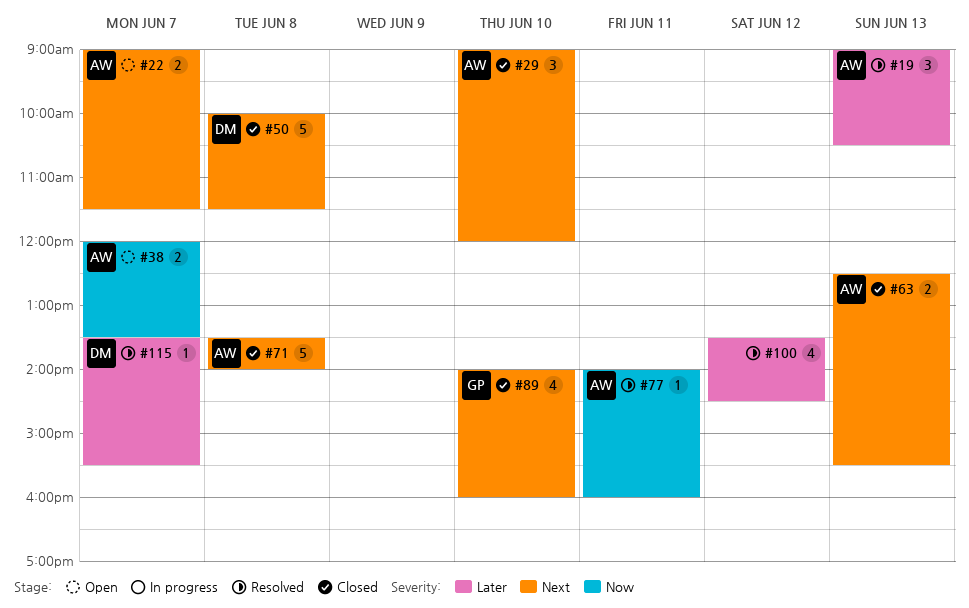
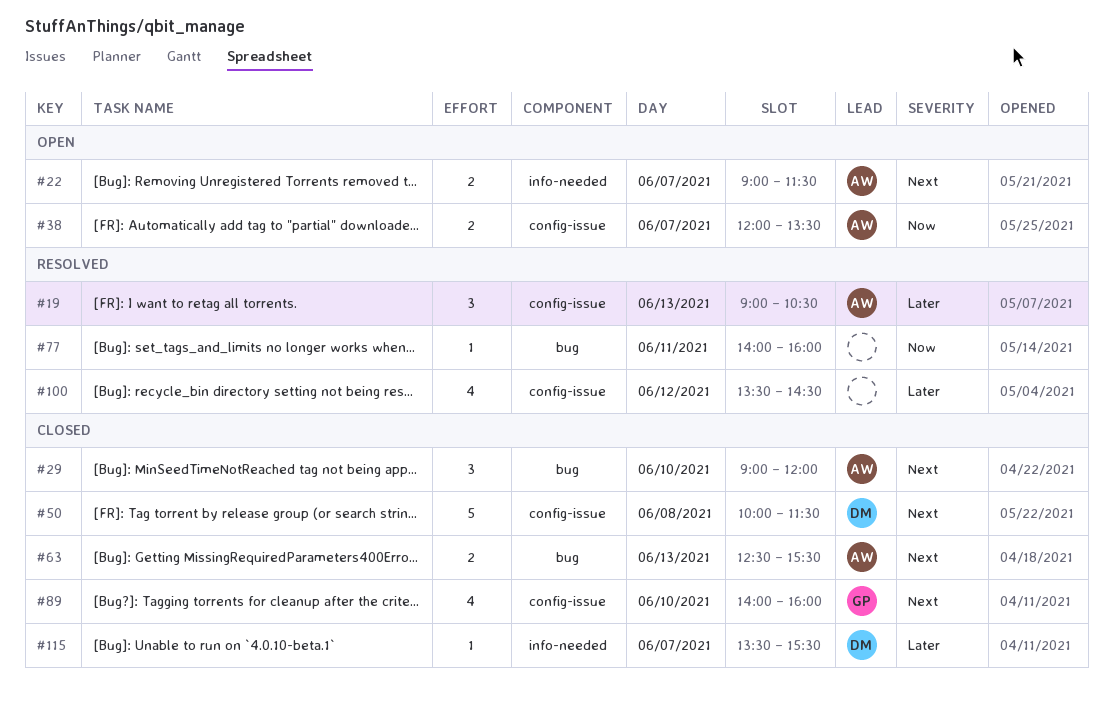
#71: present -> none
#77, owner: AW -> none
#115, status: Resolved -> Closed

